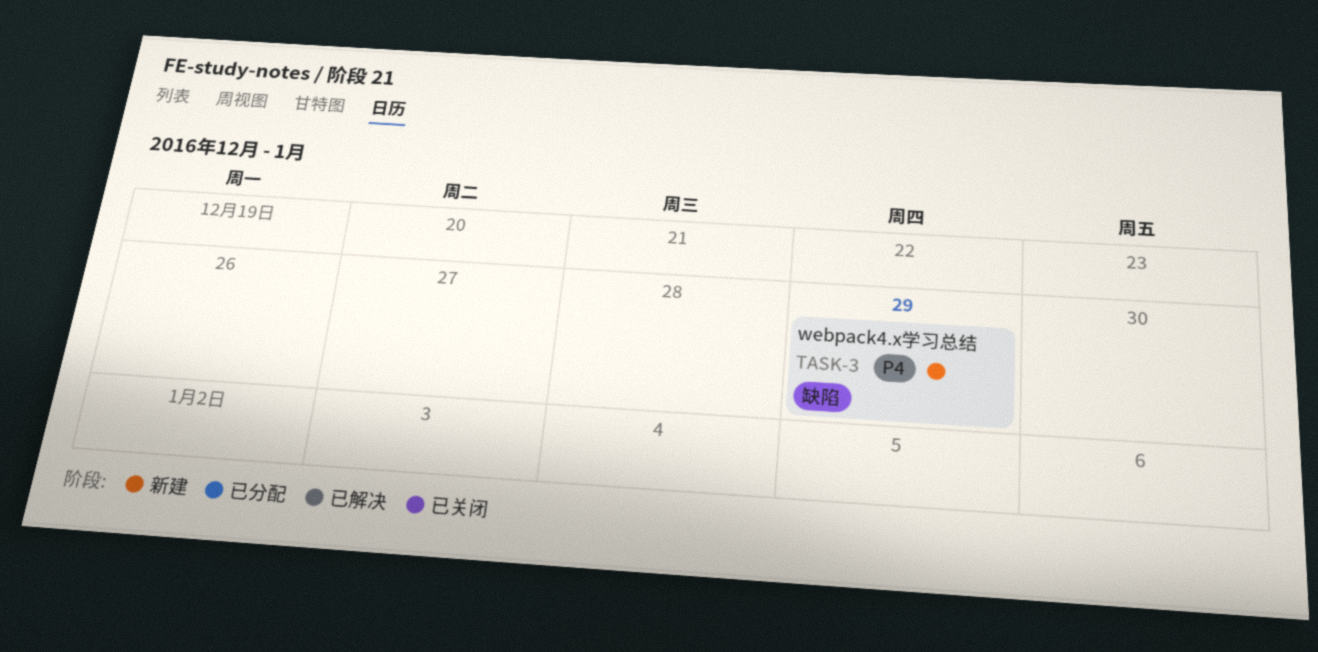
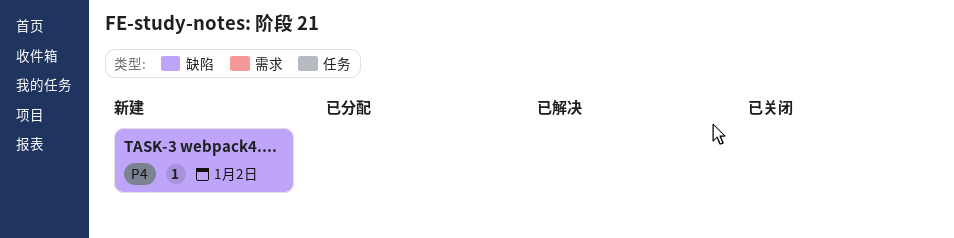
TASK-3, due: Dec 29 -> Jan 2

